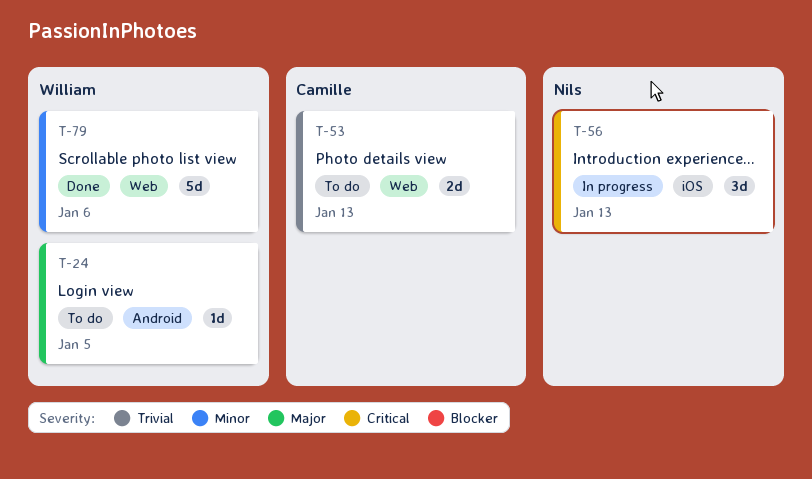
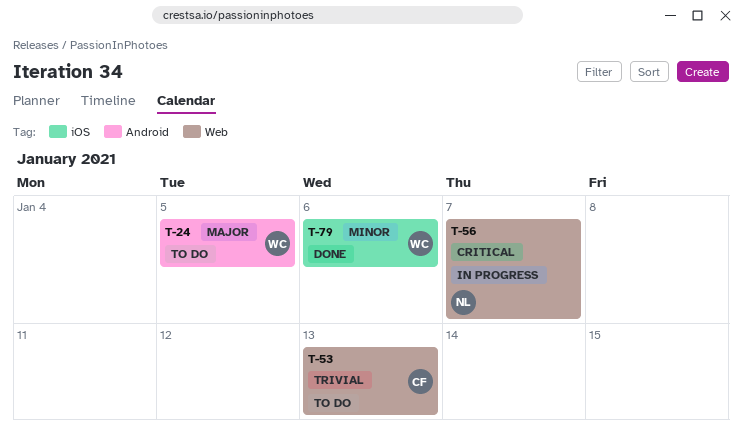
T-56, label: iOS -> Web
T-56, due: Jan 13 -> Jan 7
T-79, label: Web -> iOS

